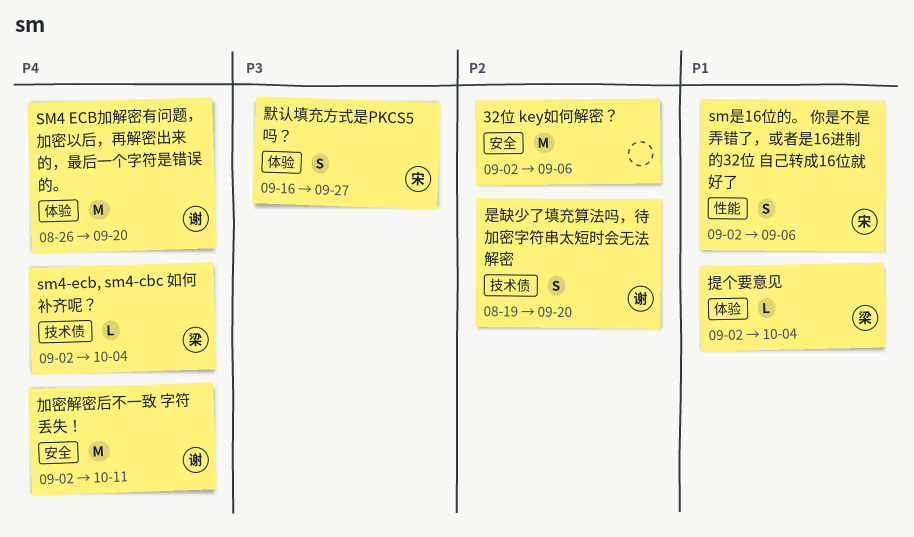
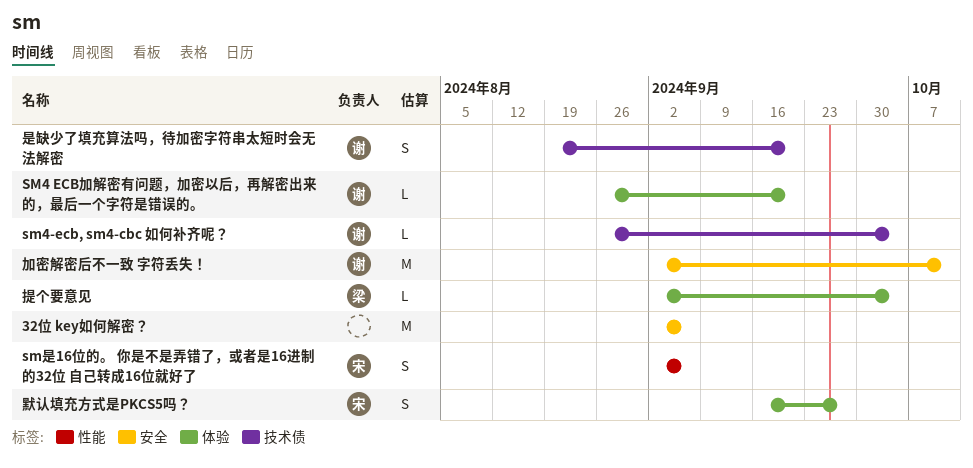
SM4 ECB加解密有问题，加密以后，再解密出来的，最后一个字符是错误的。, estimate: M -> L
sm4-ecb, sm4-cbc 如何补齐呢？, owner: 梁 -> 谢
sm4-ecb, sm4-cbc 如何补齐呢？, start: Sep 2 -> Aug 26

